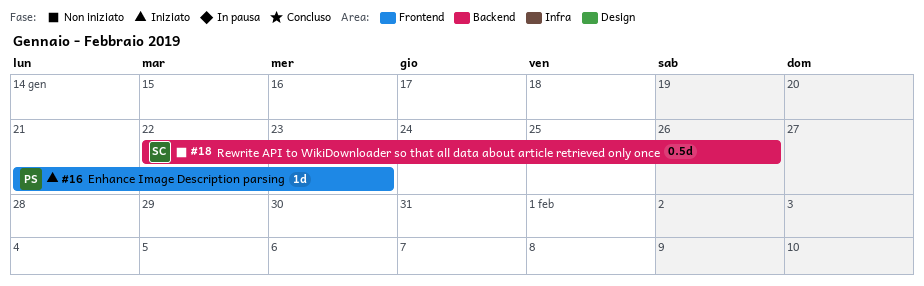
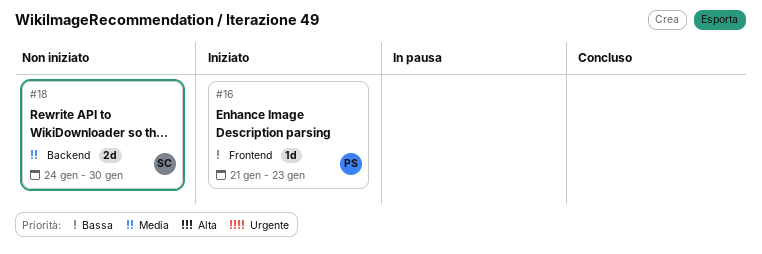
#18, estimate: 0.5d -> 2d
#18, start: Jan 22 -> Jan 24
#18, due: Jan 26 -> Jan 30

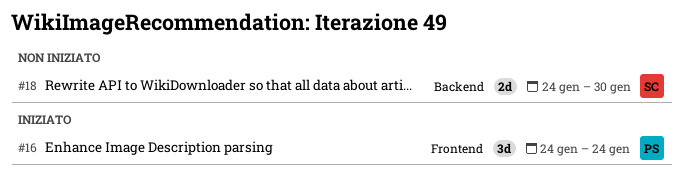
#16, estimate: 1d -> 3d
#16, start: Jan 21 -> Jan 24
#16, due: Jan 23 -> Jan 24

